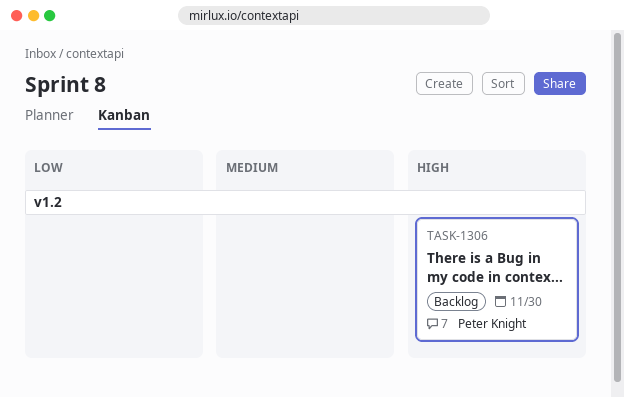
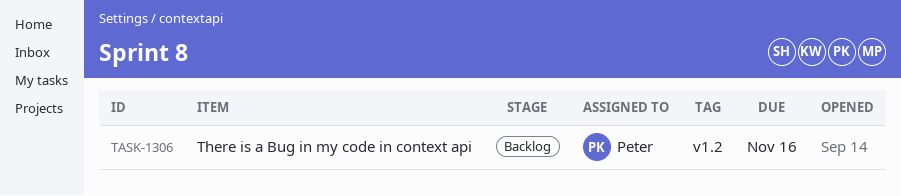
TASK-1306, due: Nov 30 -> Nov 16

